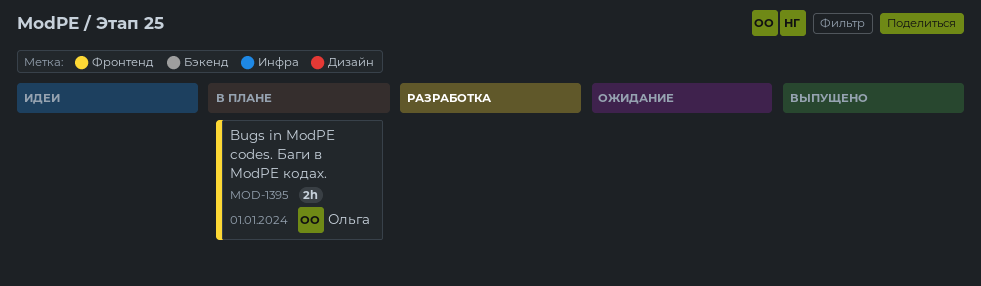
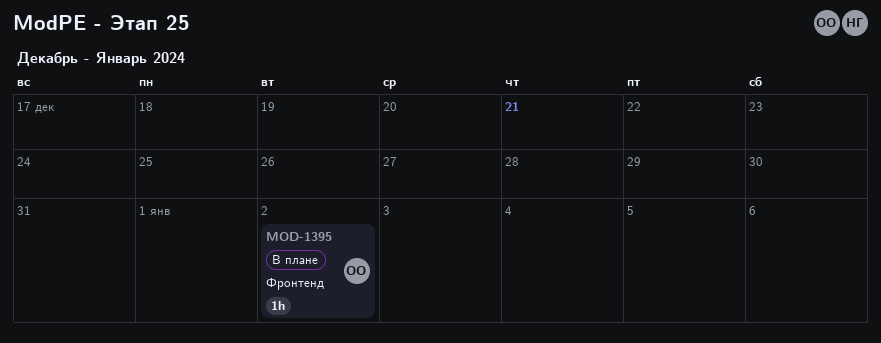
MOD-1395, estimate: 2h -> 1h
MOD-1395, due: Jan 1 -> Jan 2

